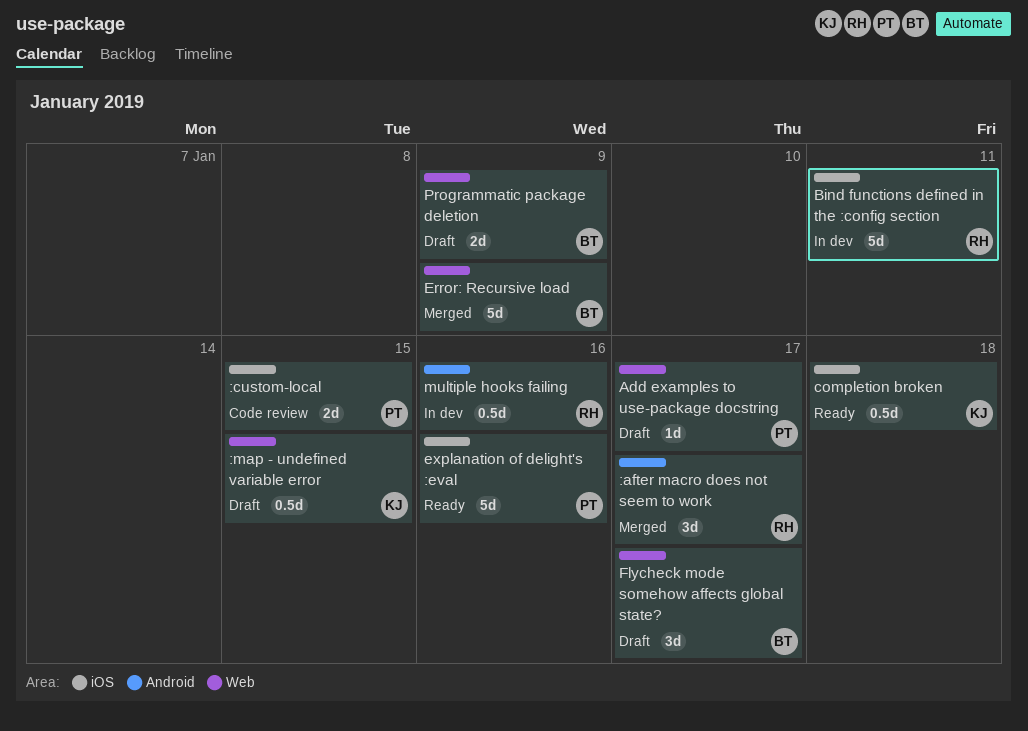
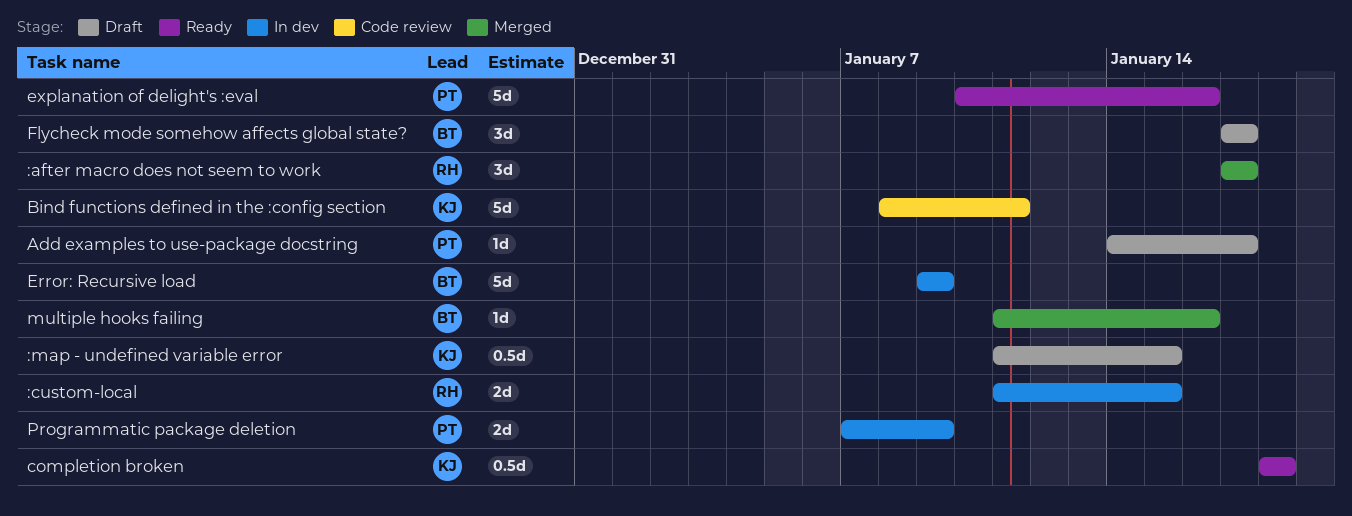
:custom-local, status: Code review -> In dev
:custom-local, owner: PT -> RH
Bind functions defined in the :config section, status: In dev -> Code review
Bind functions defined in the :config section, owner: RH -> KJ
Error: Recursive load, status: Merged -> In dev
multiple hooks failing, status: In dev -> Merged
multiple hooks failing, owner: RH -> BT
multiple hooks failing, estimate: 0.5d -> 1d
Programmatic package deletion, status: Draft -> In dev
Programmatic package deletion, owner: BT -> PT

